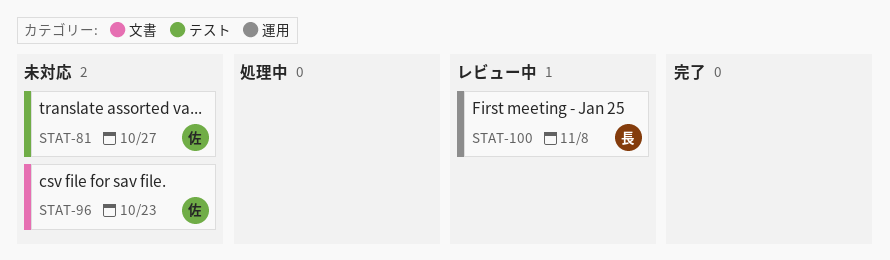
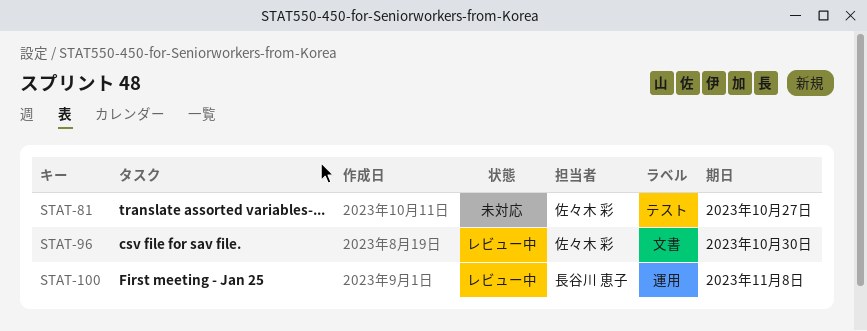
STAT-96, status: 未対応 -> レビュー中
STAT-96, due: Oct 23 -> Oct 30

